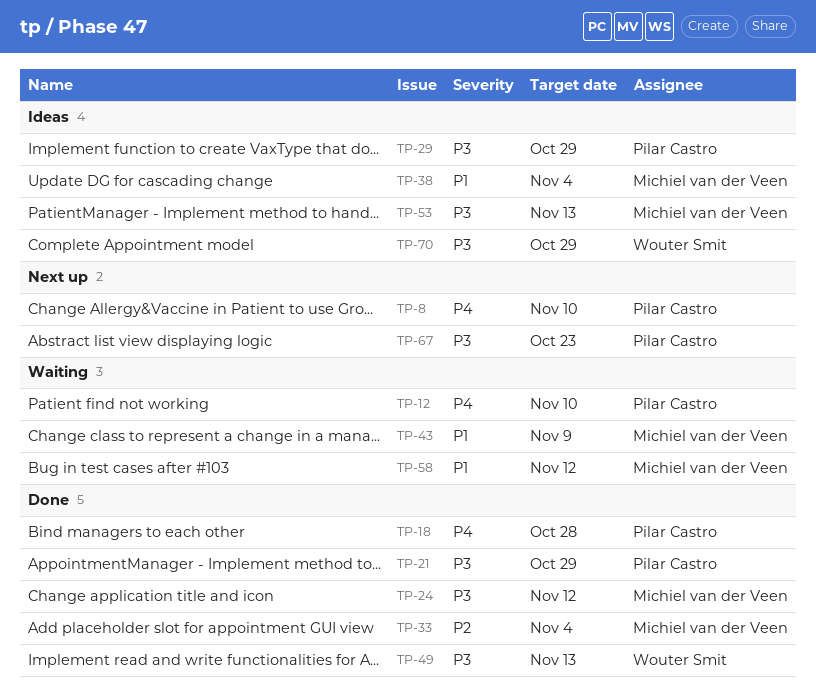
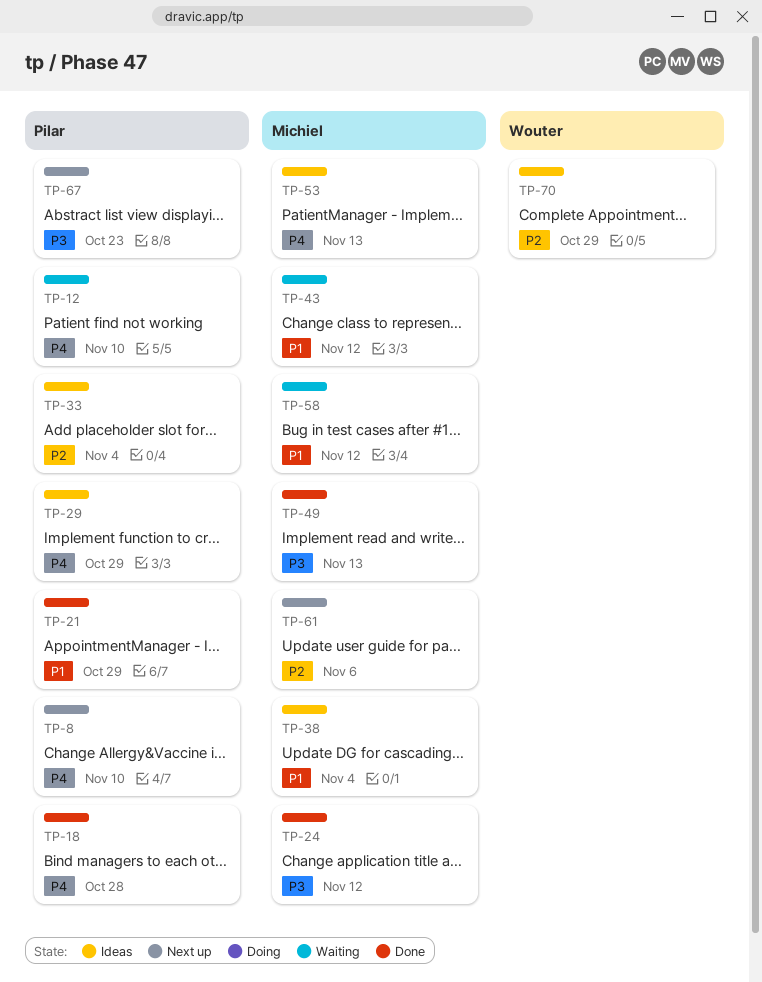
TP-21, priority: P3 -> P1
TP-29, priority: P3 -> P4
TP-33, status: Done -> Ideas
TP-33, owner: Michiel van der Veen -> Pilar Castro
TP-43, due: Nov 9 -> Nov 12
TP-49, owner: Wouter Smit -> Michiel van der Veen
TP-53, priority: P3 -> P4
TP-61: none -> present
TP-70, priority: P3 -> P2

